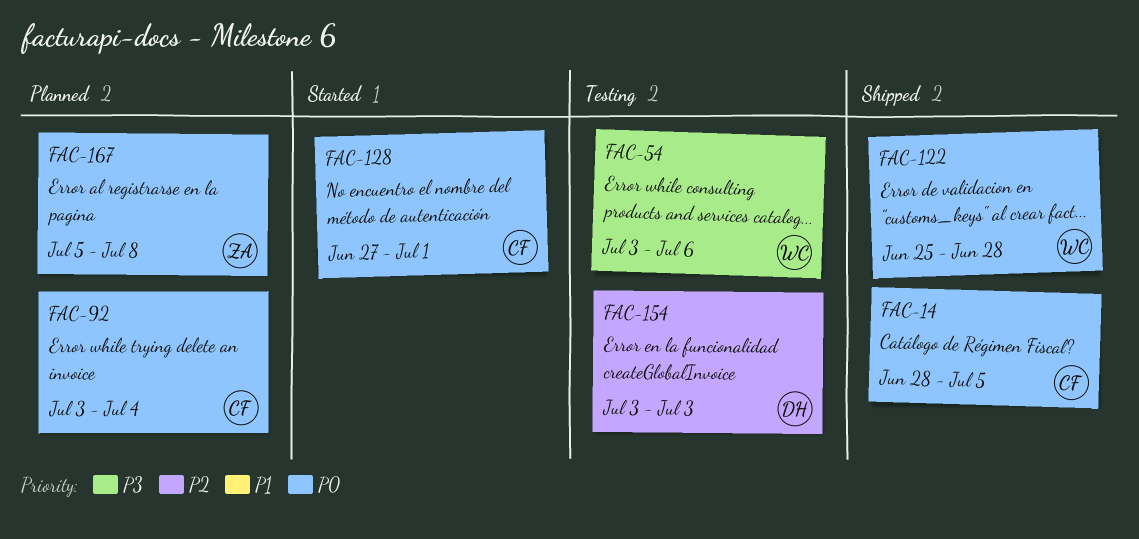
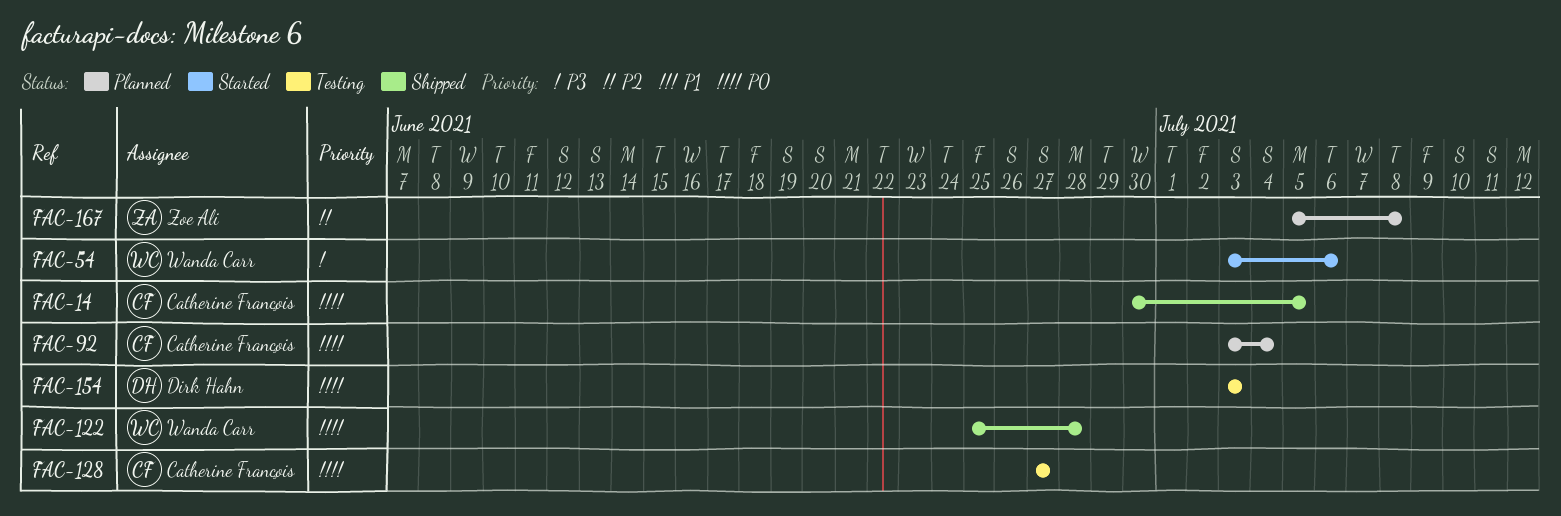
FAC-14, start: Jun 28 -> Jun 30
FAC-54, status: Testing -> Started
FAC-128, status: Started -> Testing
FAC-128, due: Jul 1 -> Jun 27
FAC-154, priority: P2 -> P0
FAC-167, priority: P0 -> P2

